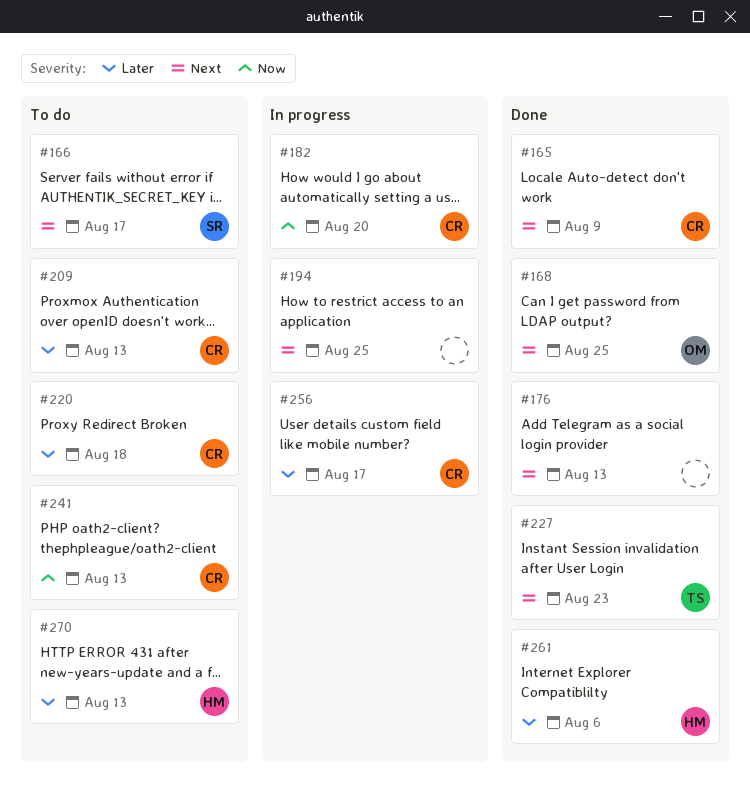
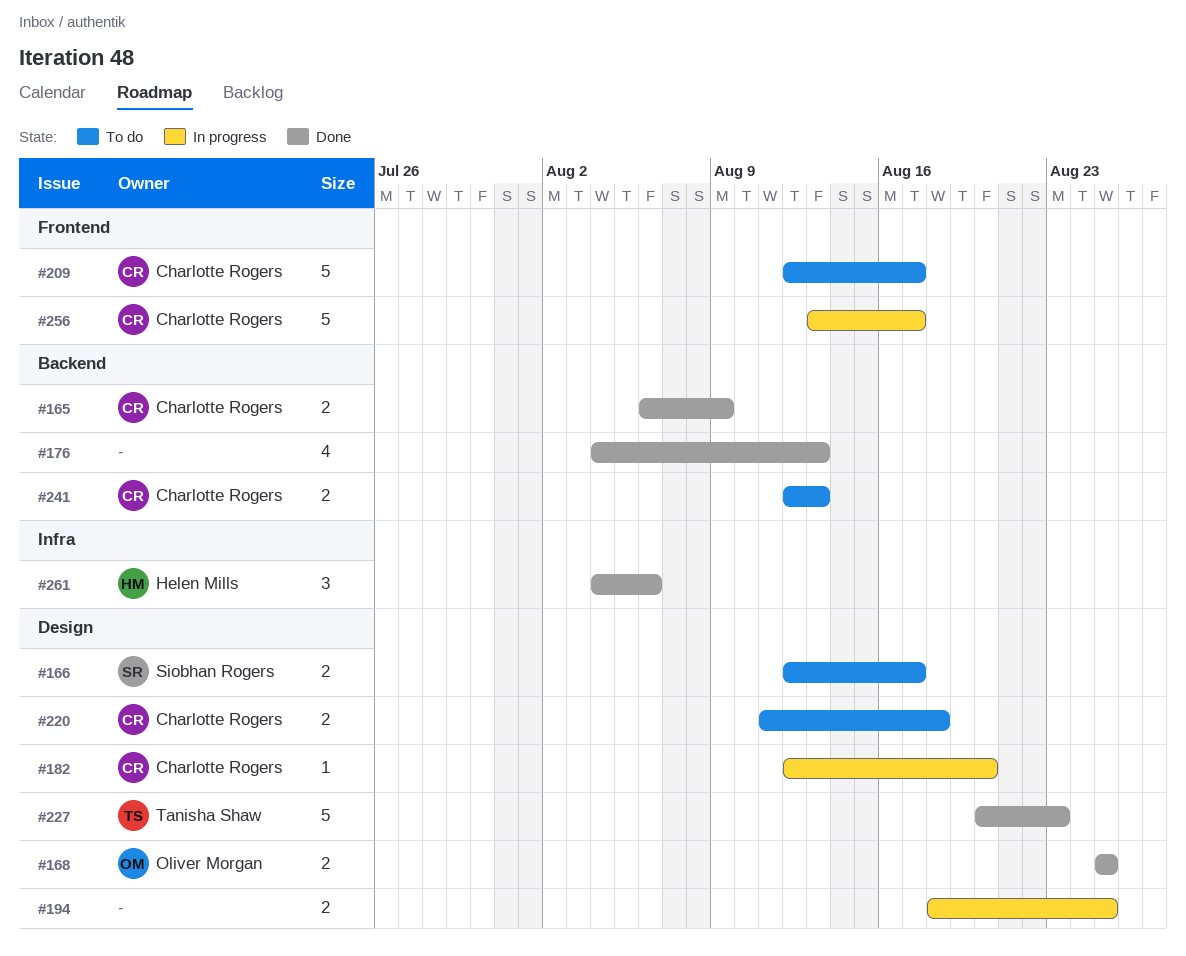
#209, due: Aug 13 -> Aug 17
#270: present -> none

